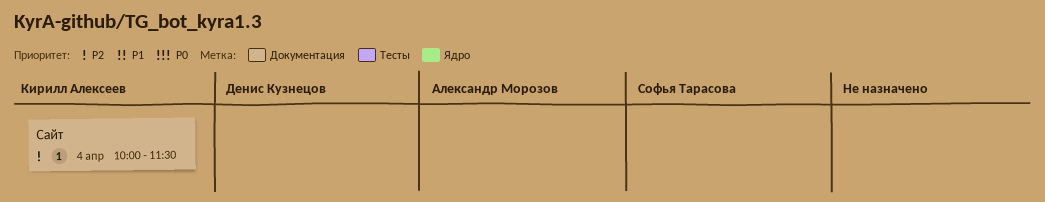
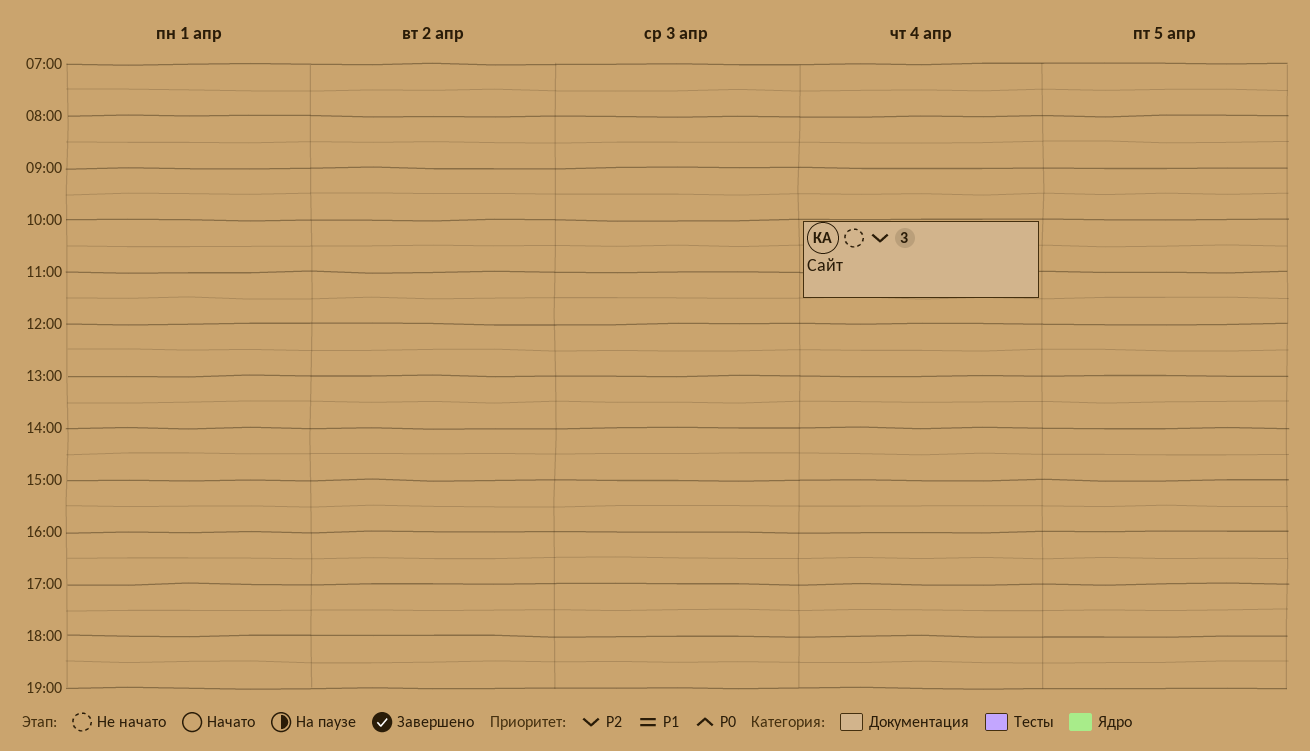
Cайт, estimate: 1 -> 3

